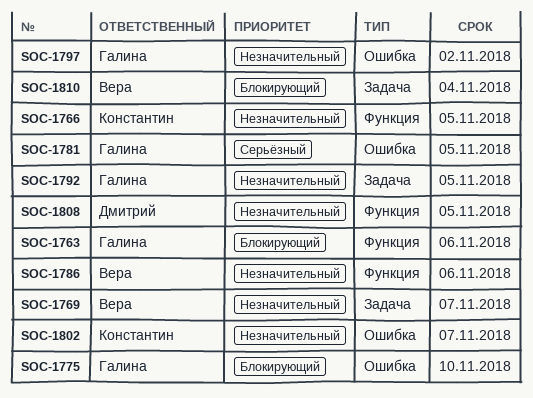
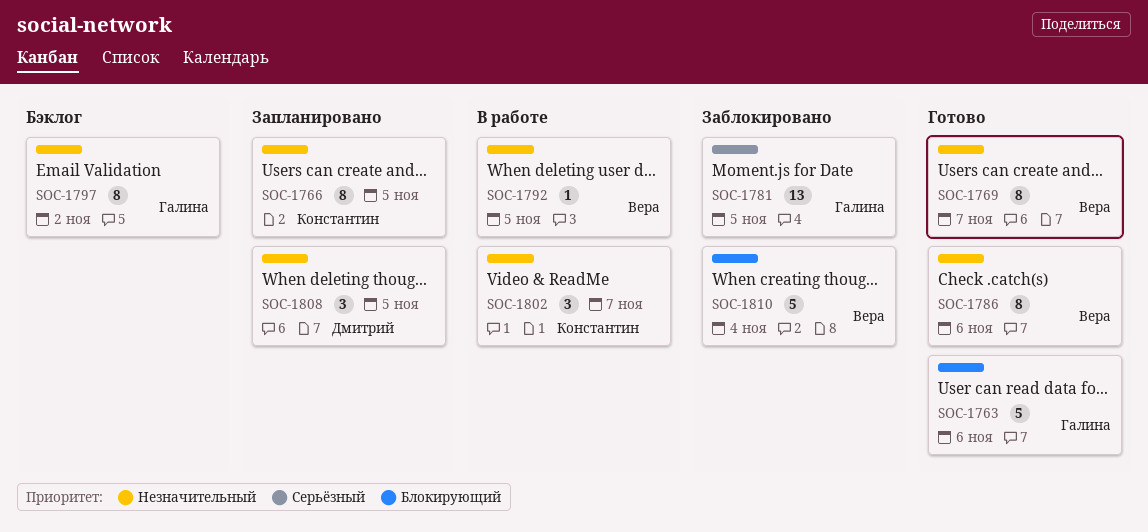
SOC-1775: present -> none
SOC-1792, owner: Галина -> Вера

